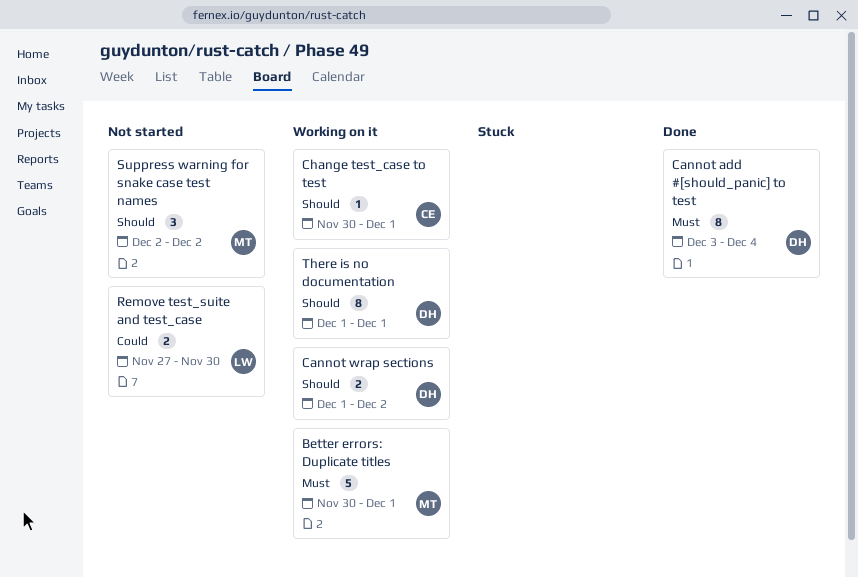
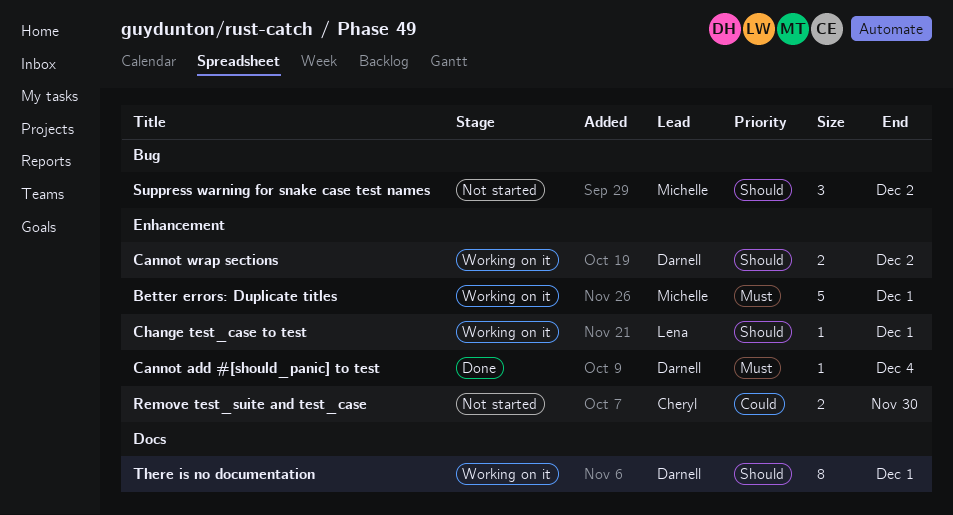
Cannot add #[should_panic] to test, estimate: 8 -> 1
Change test_case to test, owner: Cheryl -> Lena
Remove test_suite and test_case, owner: Lena -> Cheryl

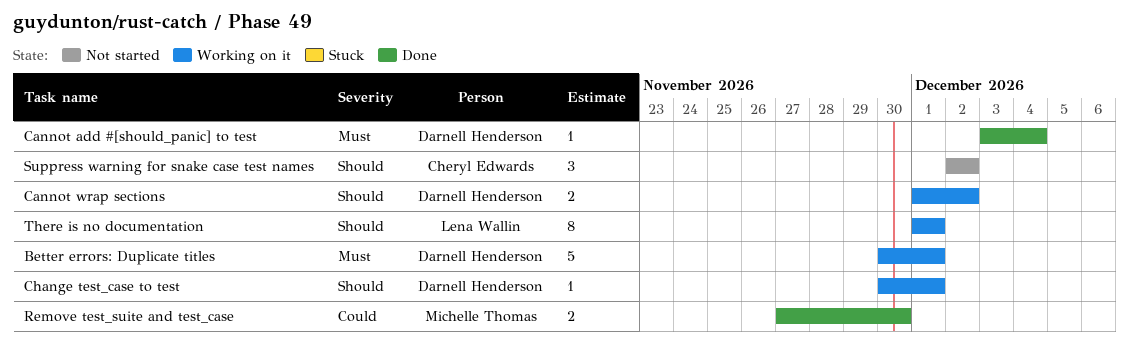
Better errors: Duplicate titles, owner: Michelle Thomas -> Darnell Henderson
Change test_case to test, owner: Lena Wallin -> Darnell Henderson
Remove test_suite and test_case, status: Not started -> Done
Remove test_suite and test_case, owner: Cheryl Edwards -> Michelle Thomas
Suppress warning for snake case test names, owner: Michelle Thomas -> Cheryl Edwards
There is no documentation, owner: Darnell Henderson -> Lena Wallin

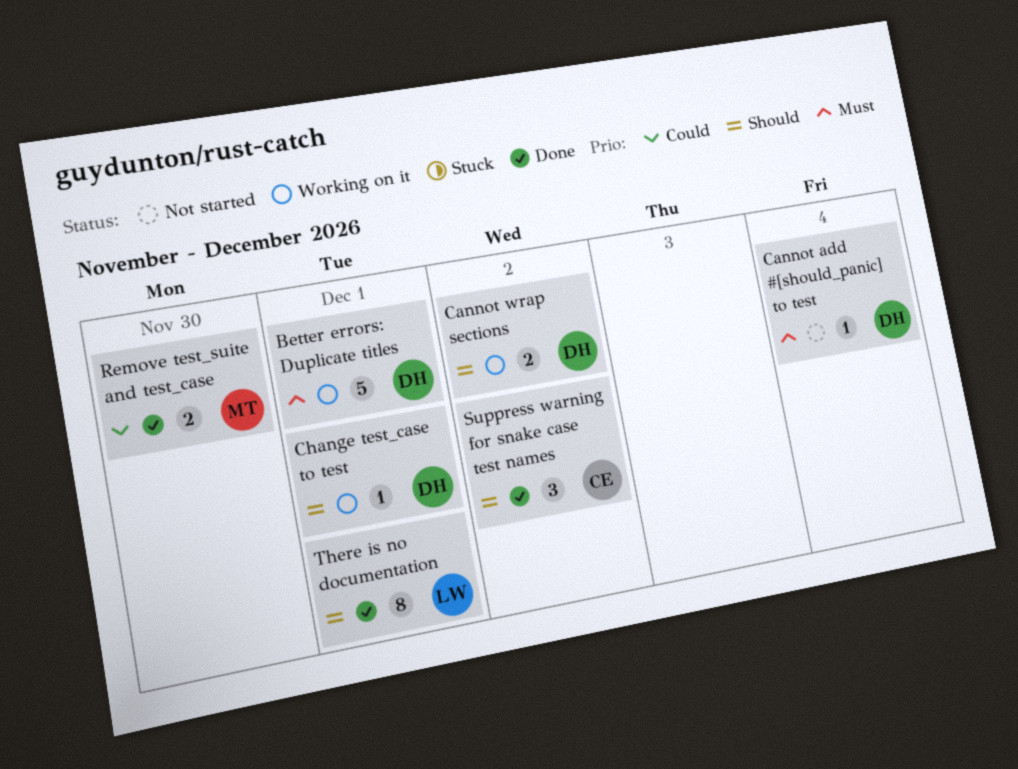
Cannot add #[should_panic] to test, status: Done -> Not started
Suppress warning for snake case test names, status: Not started -> Done
There is no documentation, status: Working on it -> Done

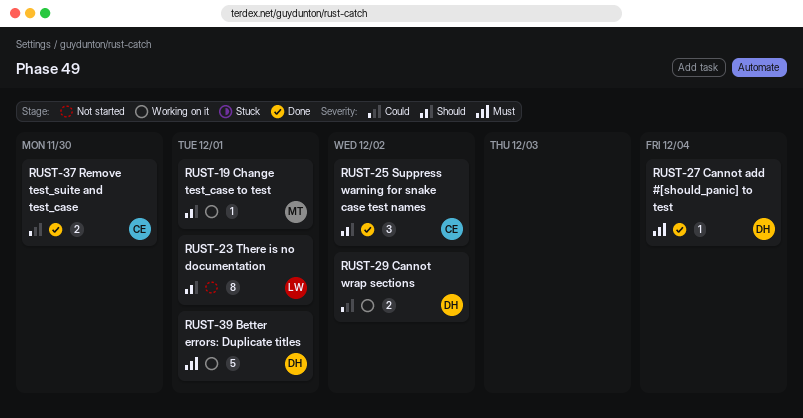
Cannot add #[should_panic] to test, status: Not started -> Done
Cannot wrap sections, priority: Should -> Could
Change test_case to test, owner: DH -> MT
Remove test_suite and test_case, owner: MT -> CE
There is no documentation, status: Done -> Not started

